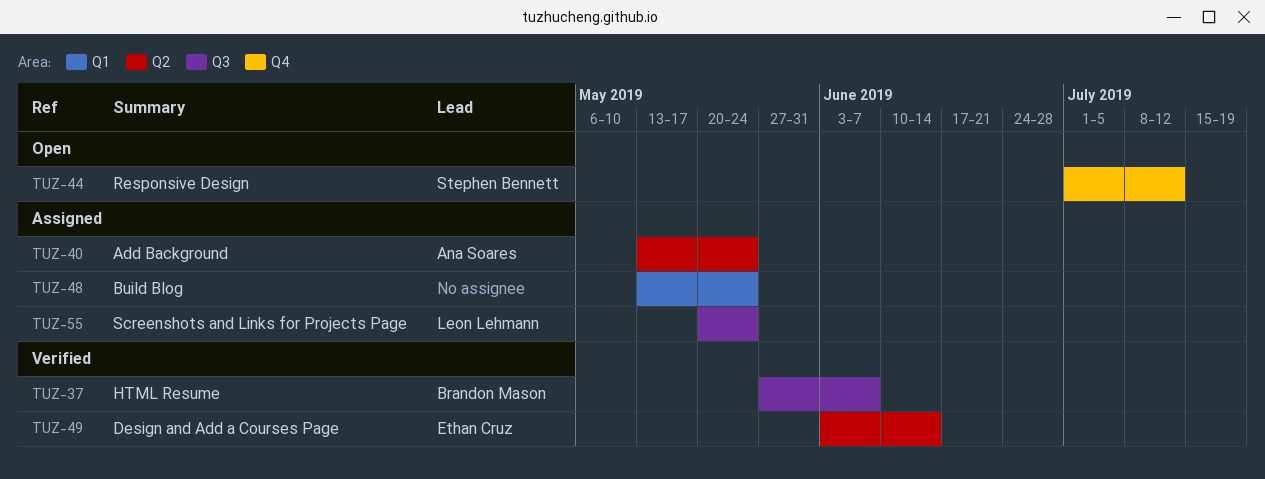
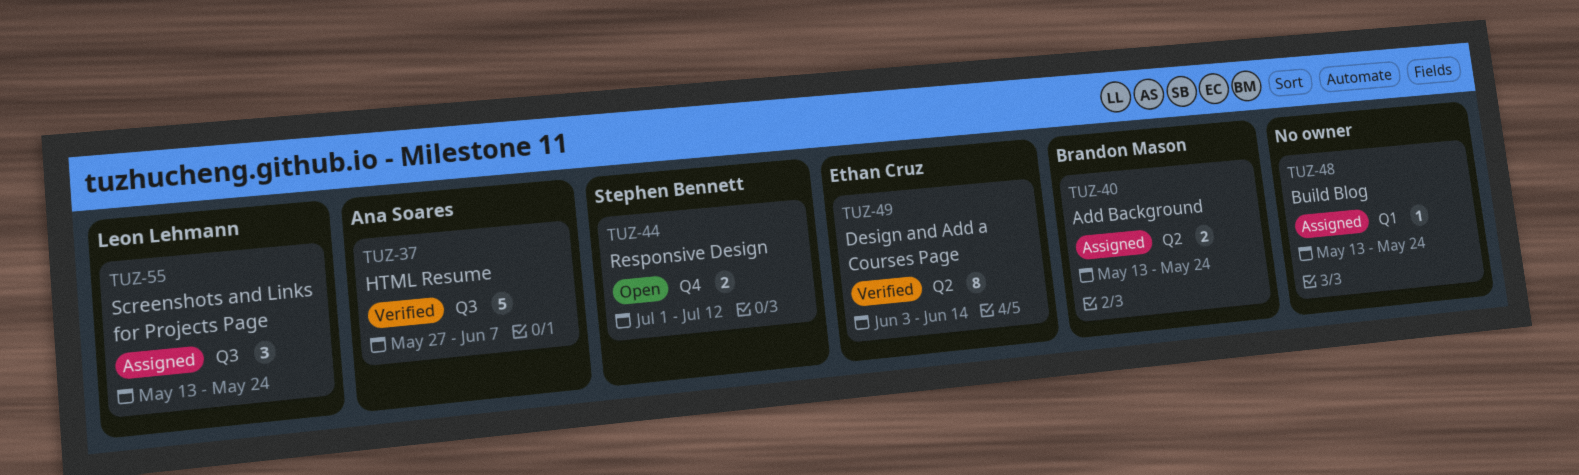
TUZ-37, owner: Brandon Mason -> Ana Soares
TUZ-40, owner: Ana Soares -> Brandon Mason
TUZ-55, start: May 20 -> May 13

